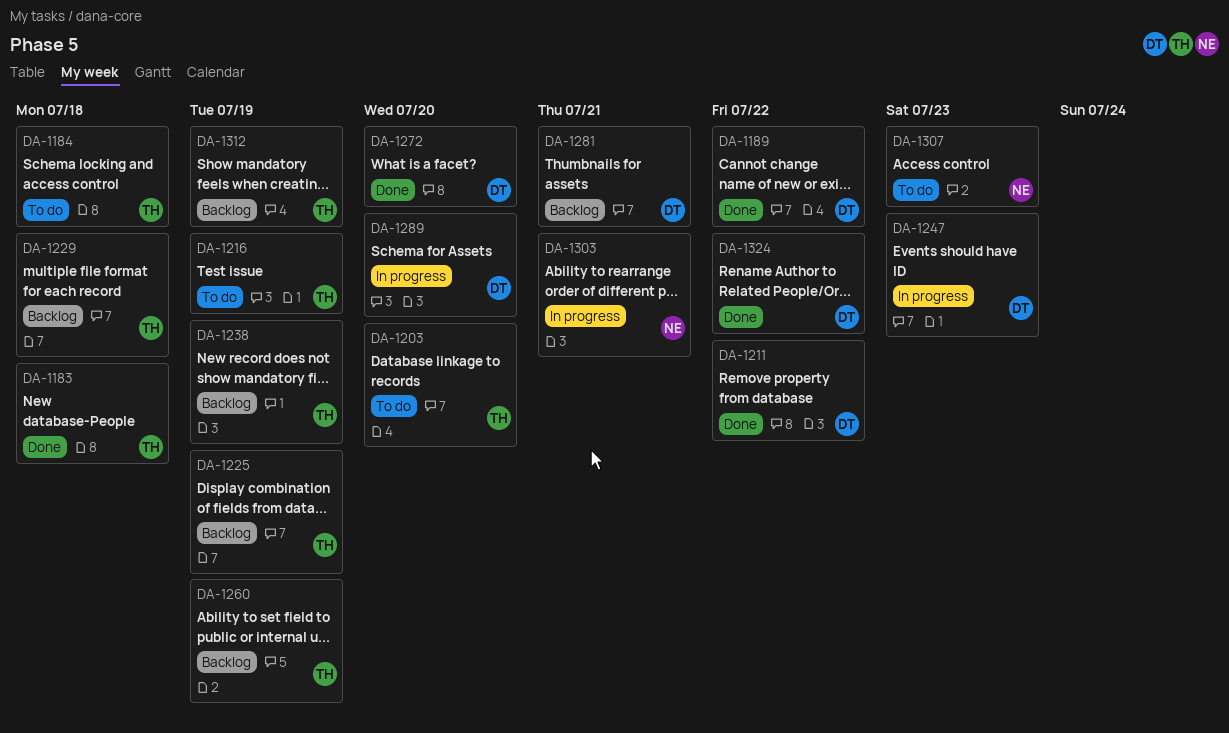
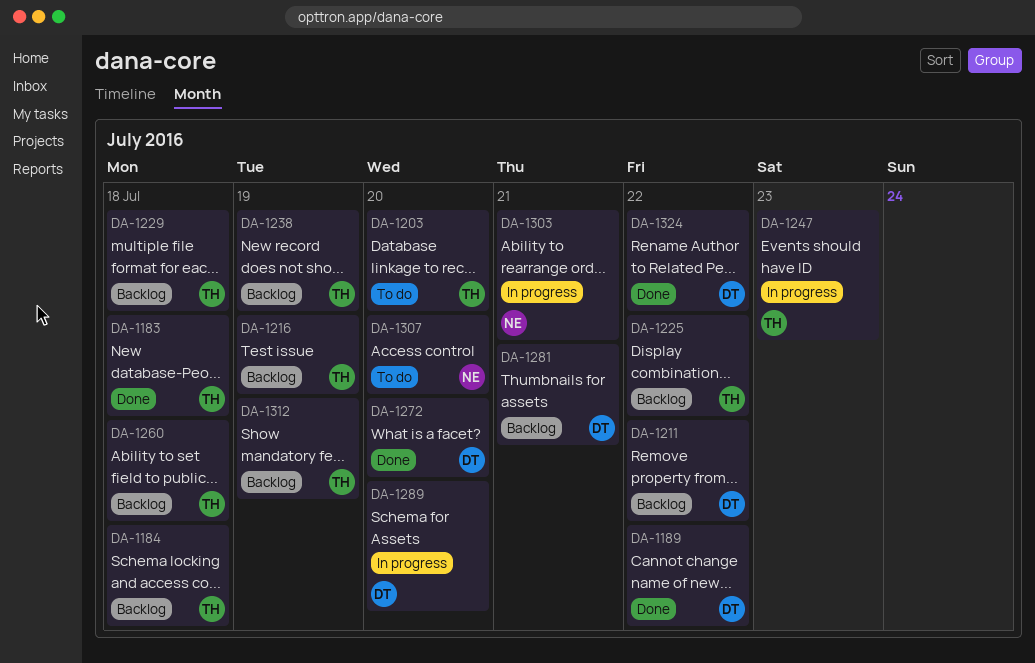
DA-1184, status: To do -> Backlog
DA-1211, status: Done -> Backlog
DA-1216, status: To do -> Backlog
DA-1225, due: Jul 19 -> Jul 22
DA-1247, owner: DT -> TH
DA-1260, due: Jul 19 -> Jul 18
DA-1307, due: Jul 23 -> Jul 20

